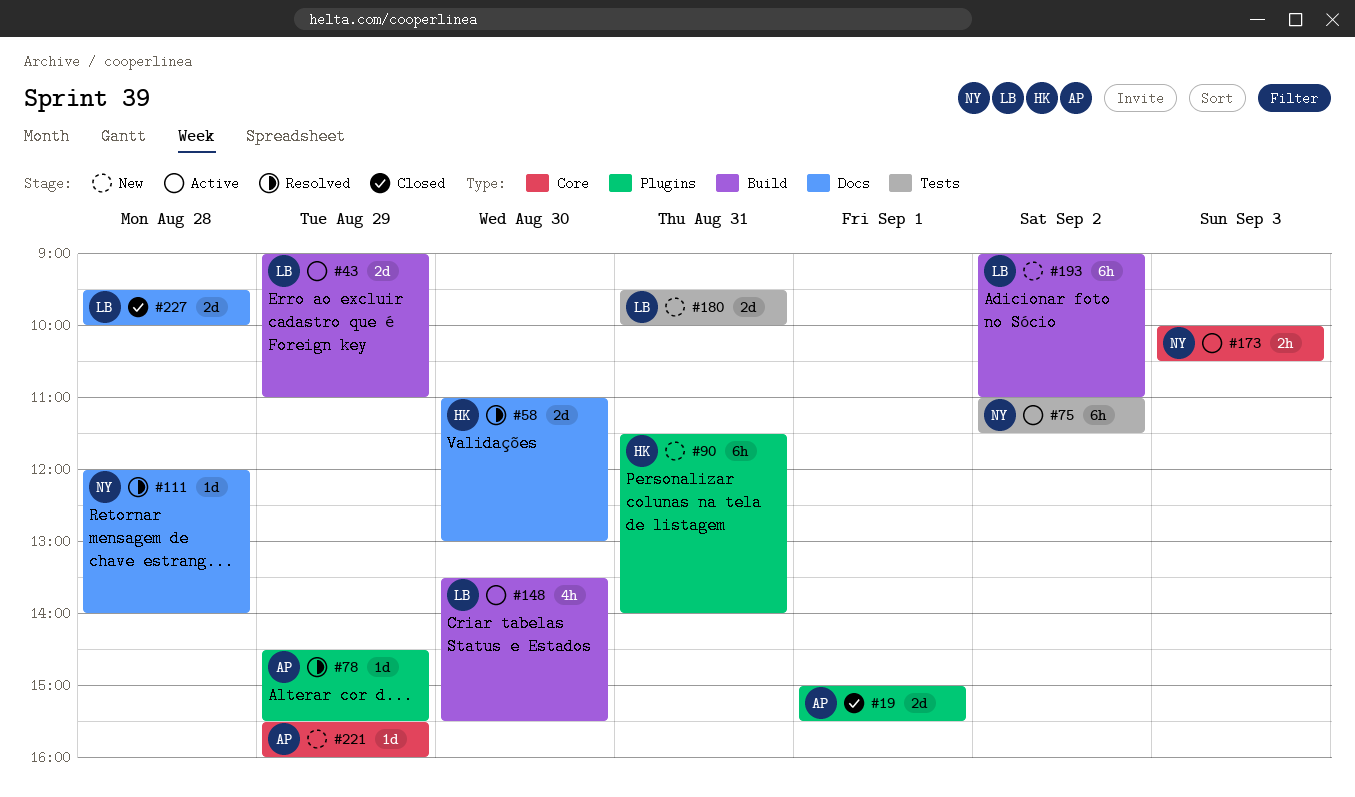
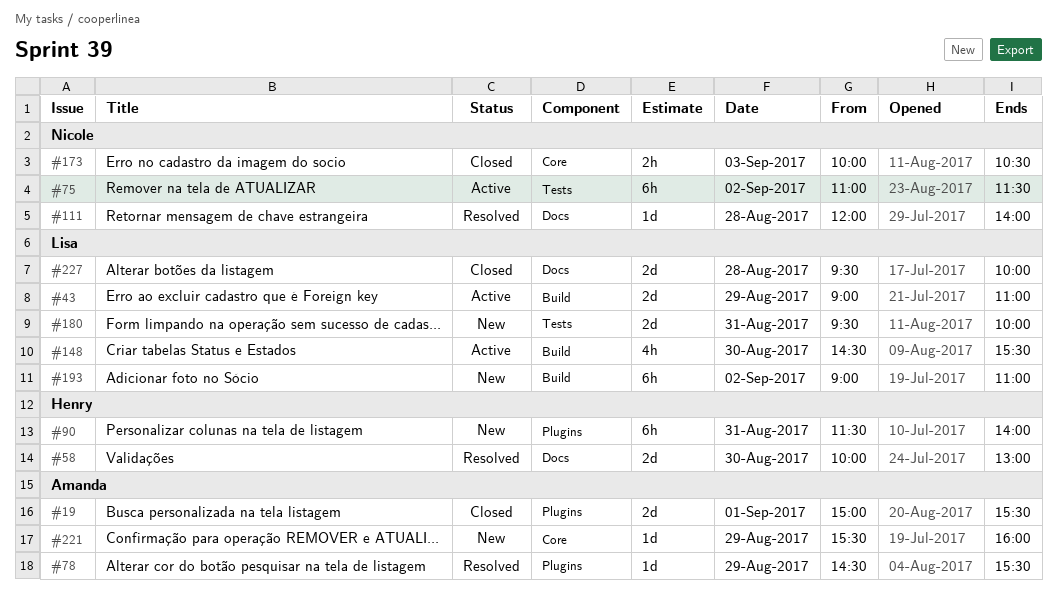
#58, begins: 11:00 -> 10:00
#148, begins: 13:30 -> 14:30
#173, status: Active -> Closed

